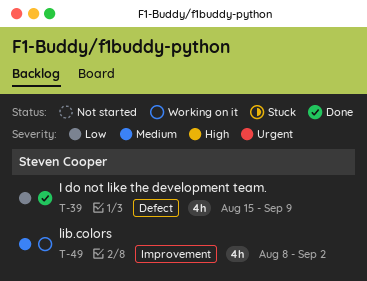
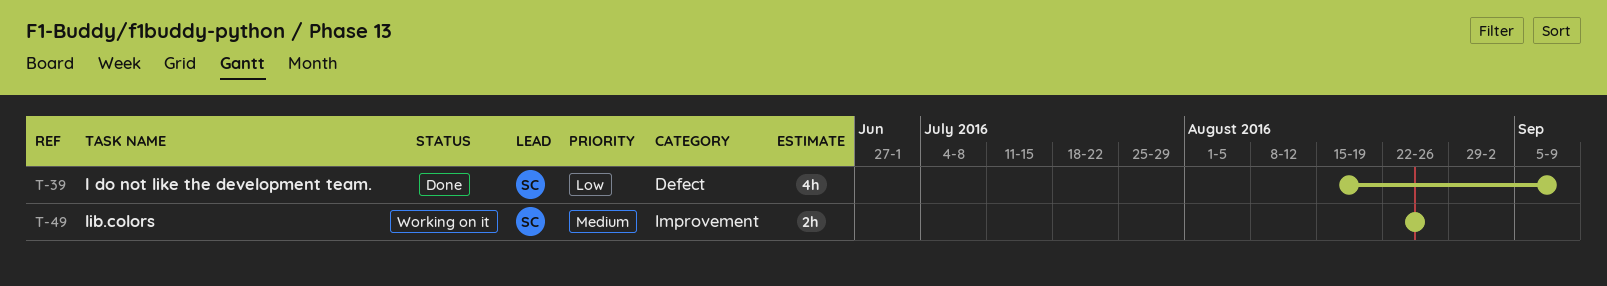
T-49, estimate: 4h -> 2h
T-49, start: Aug 8 -> Aug 22
T-49, due: Sep 2 -> Aug 26

